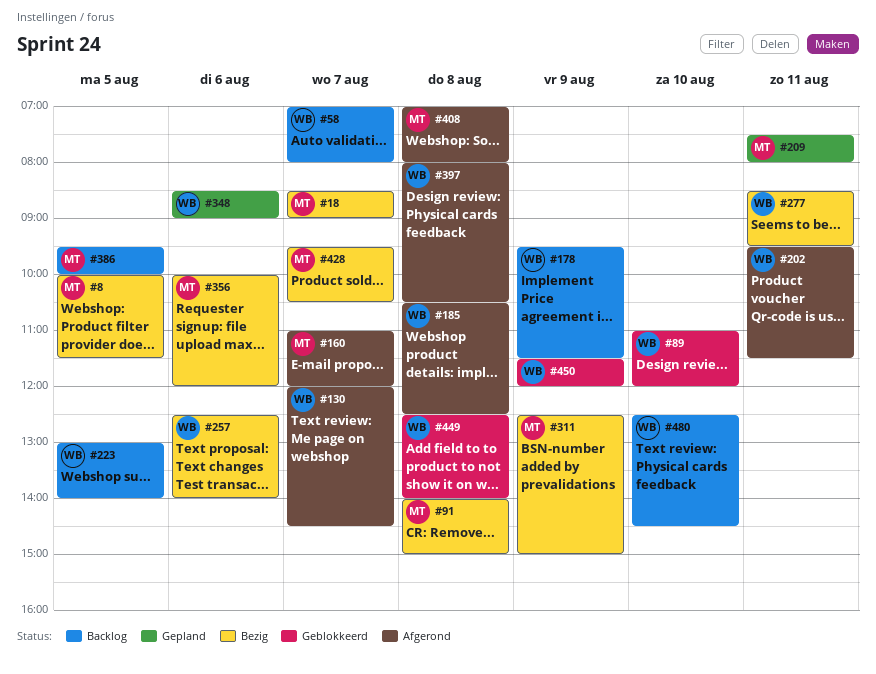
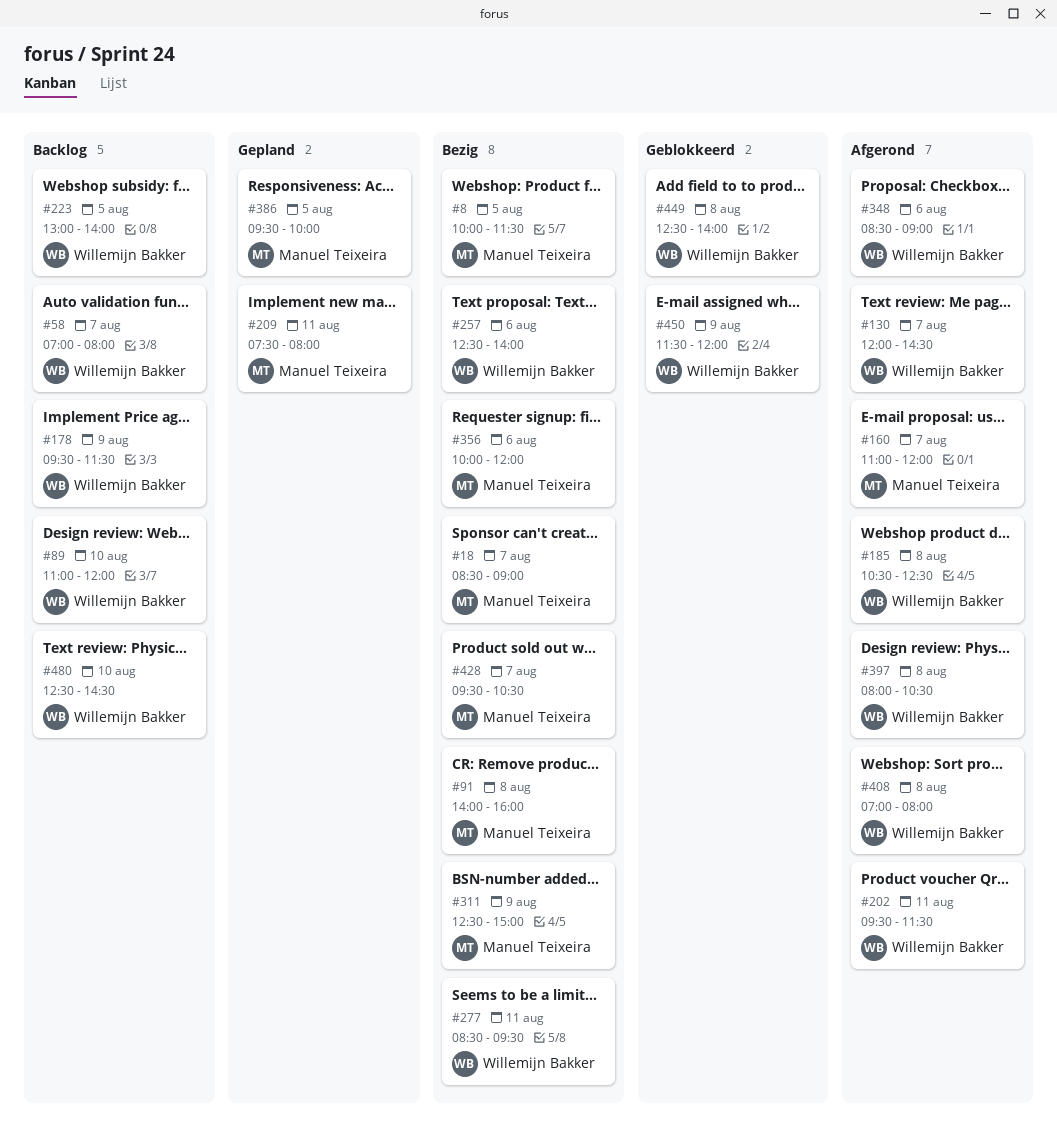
#89, status: Geblokkeerd -> Backlog
#91, ends: 15:00 -> 16:00
#348, status: Gepland -> Afgerond
#386, status: Backlog -> Gepland
#408, owner: Manuel Teixeira -> Willemijn Bakker

